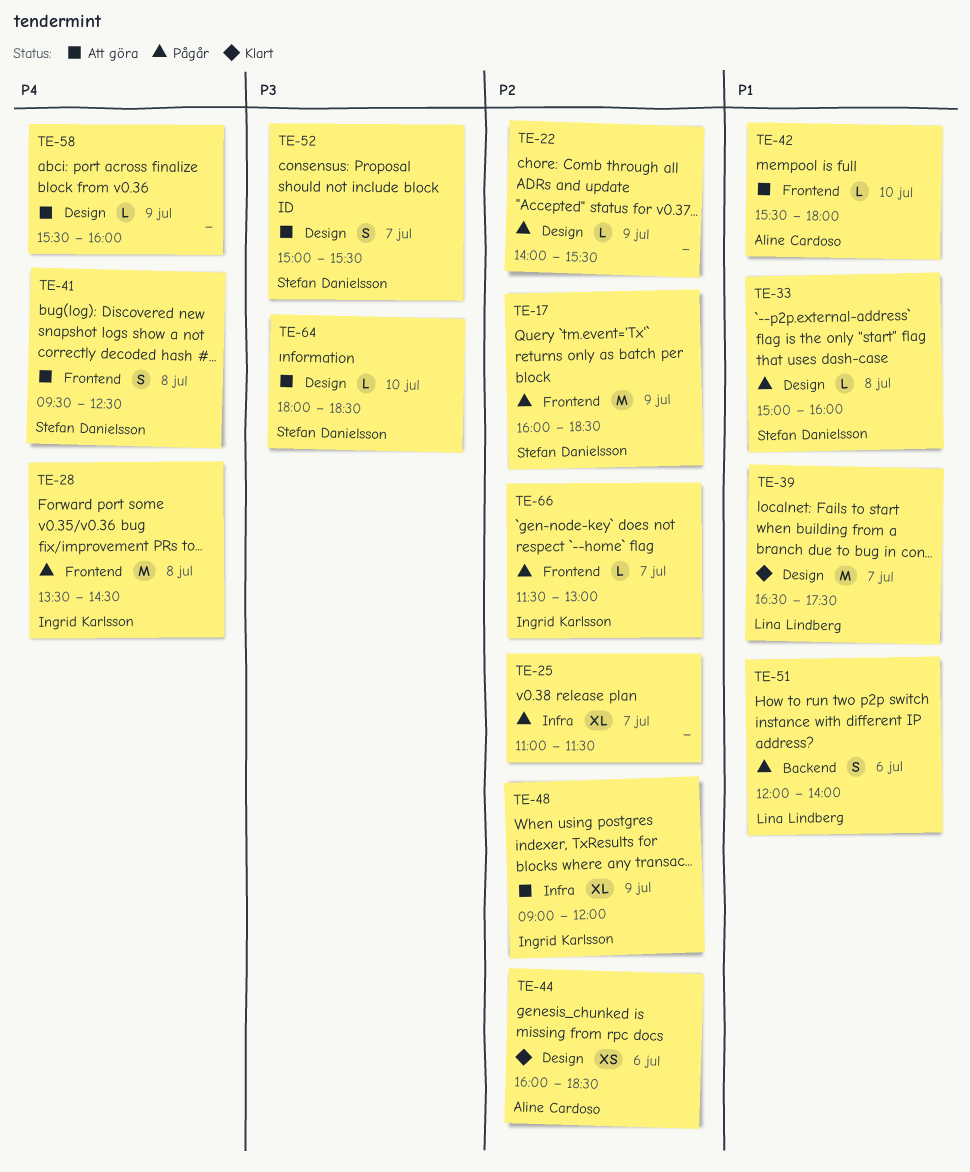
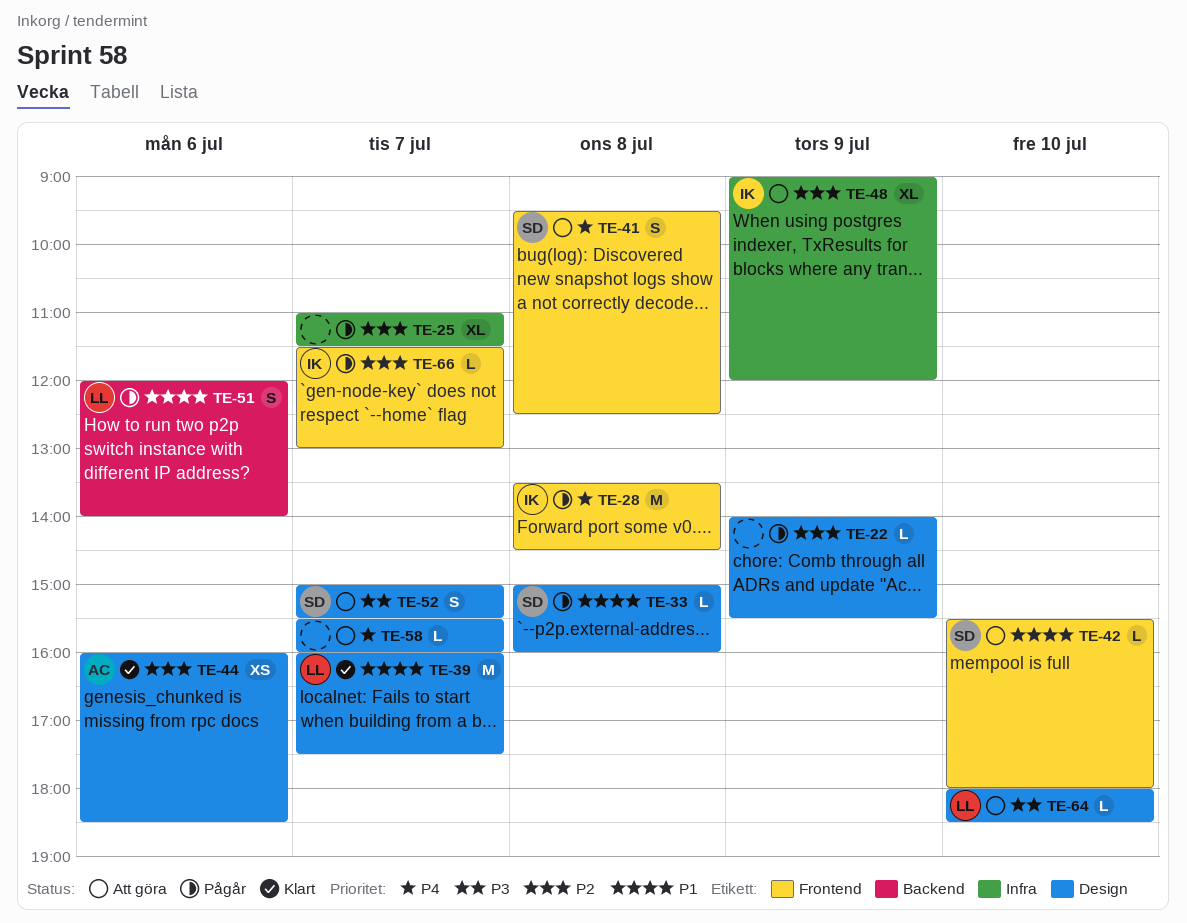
TE-17: present -> none
TE-39, begins: 16:30 -> 16:00
TE-42, owner: Aline Cardoso -> Stefan Danielsson
TE-58, day: Jul 9 -> Jul 7
TE-64, owner: Stefan Danielsson -> Lina Lindberg

